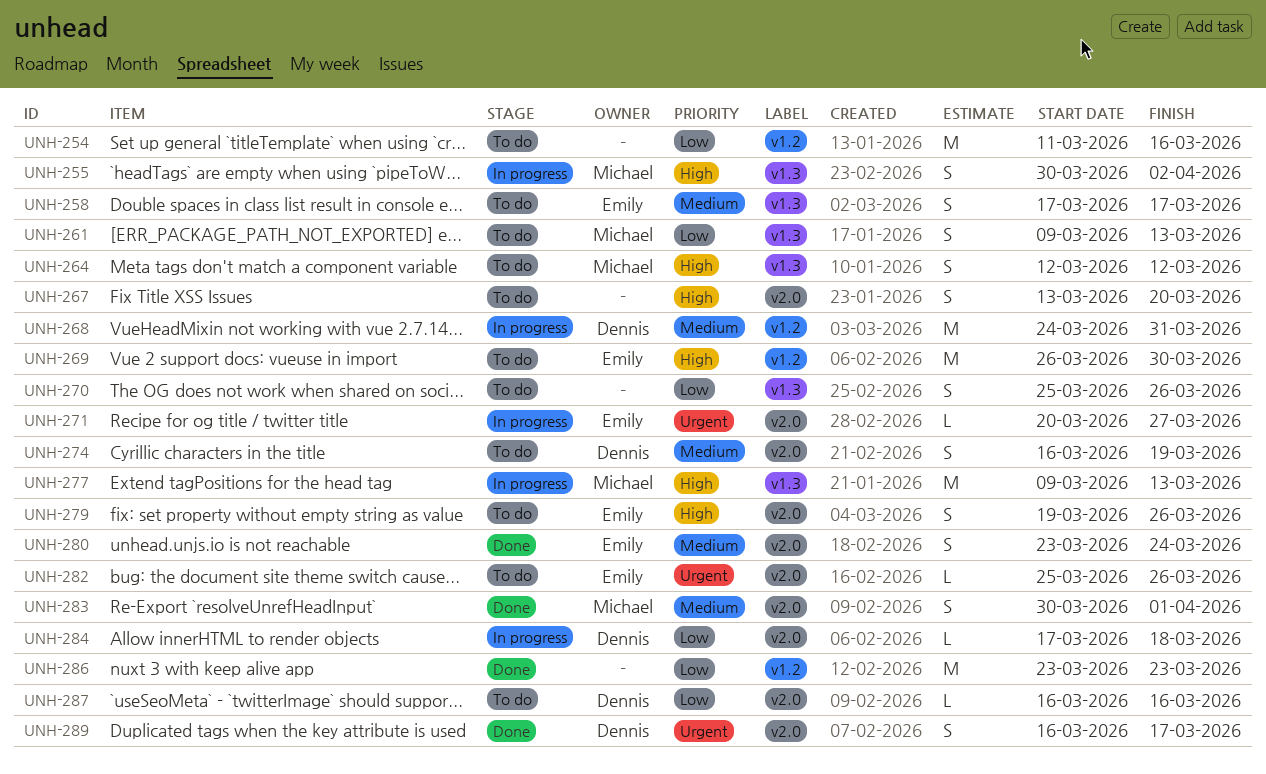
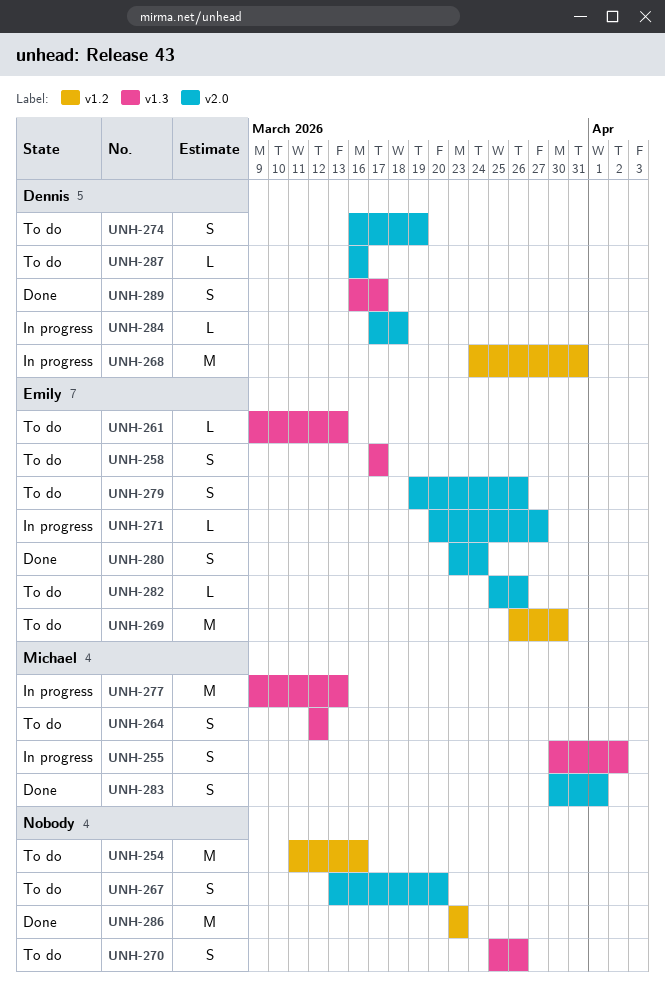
UNH-261, owner: Michael -> Emily
UNH-261, estimate: S -> L
UNH-289, label: v2.0 -> v1.3

